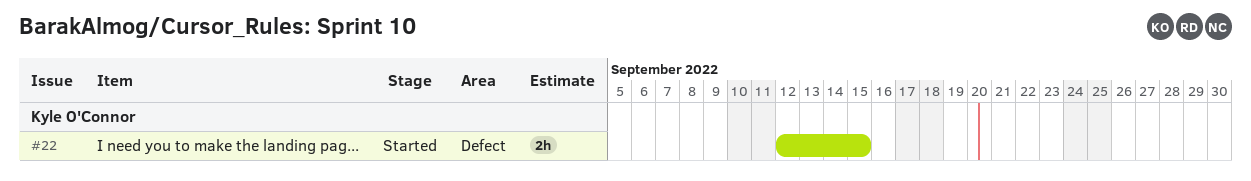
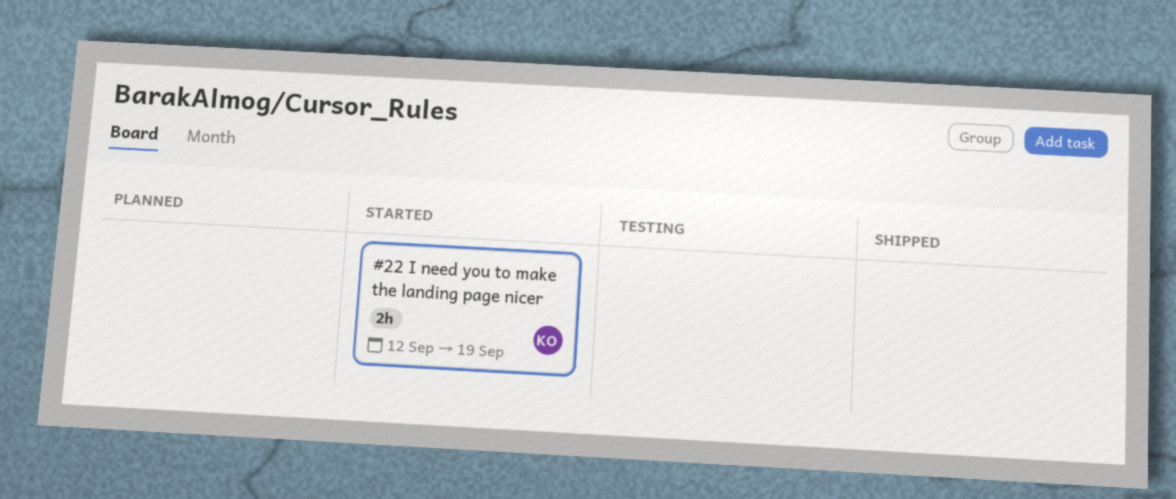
#22, due: Sep 15 -> Sep 19

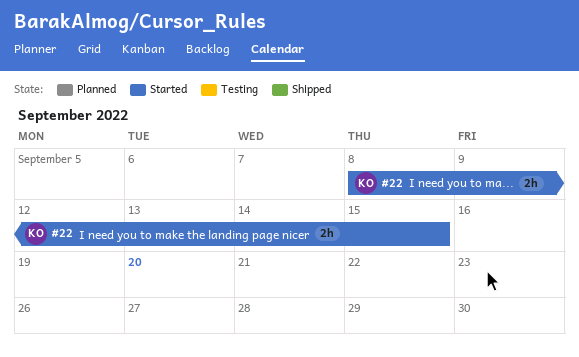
#22, start: Sep 12 -> Sep 8
#22, due: Sep 19 -> Sep 15

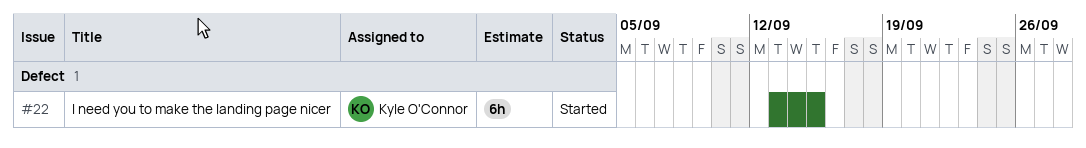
#22, estimate: 2h -> 6h
#22, start: Sep 8 -> Sep 13

